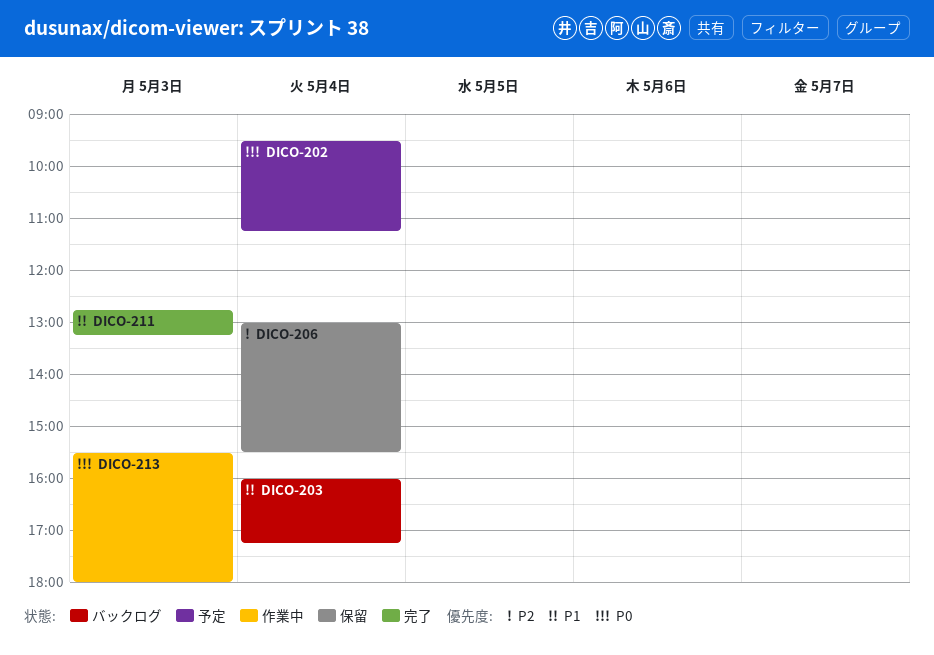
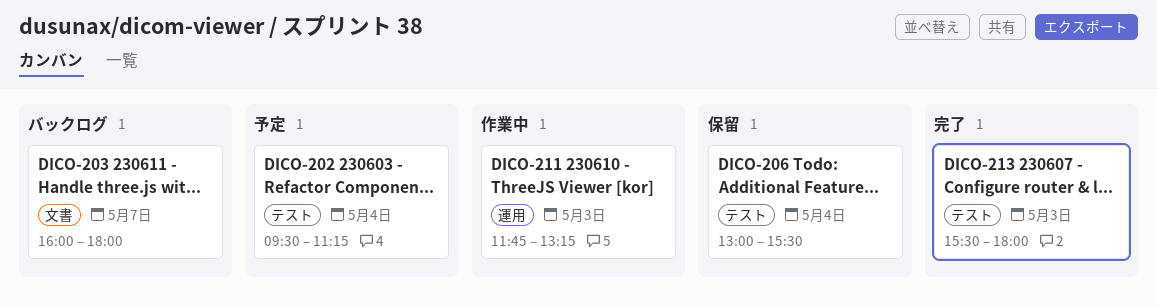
DICO-203, day: May 4 -> May 7
DICO-203, ends: 17:15 -> 18:00
DICO-211, status: 完了 -> 作業中
DICO-211, begins: 12:45 -> 11:45
DICO-213, status: 作業中 -> 完了

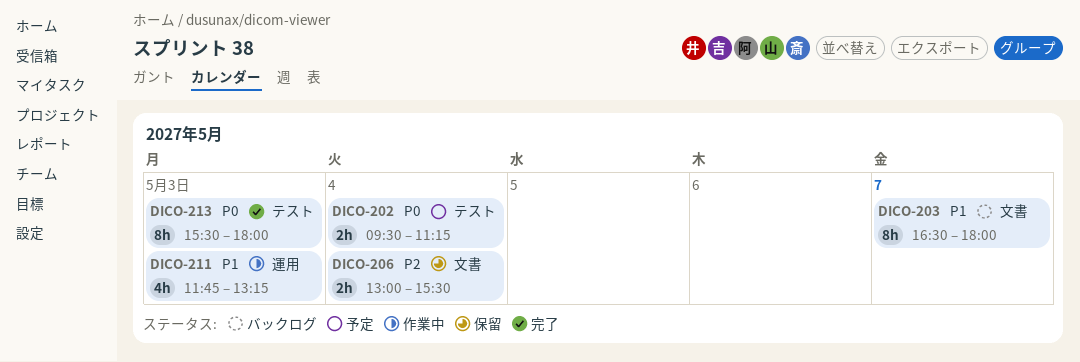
DICO-203, begins: 16:00 -> 16:30
DICO-206, label: テスト -> 文書

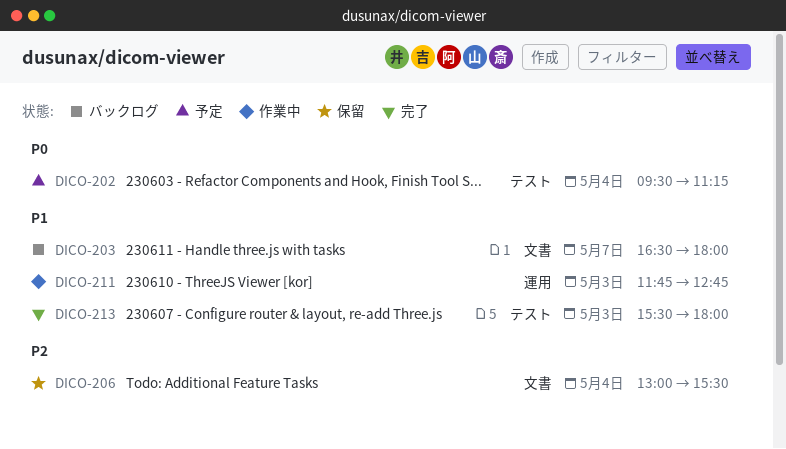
DICO-211, ends: 13:15 -> 12:45
DICO-213, priority: P0 -> P1

